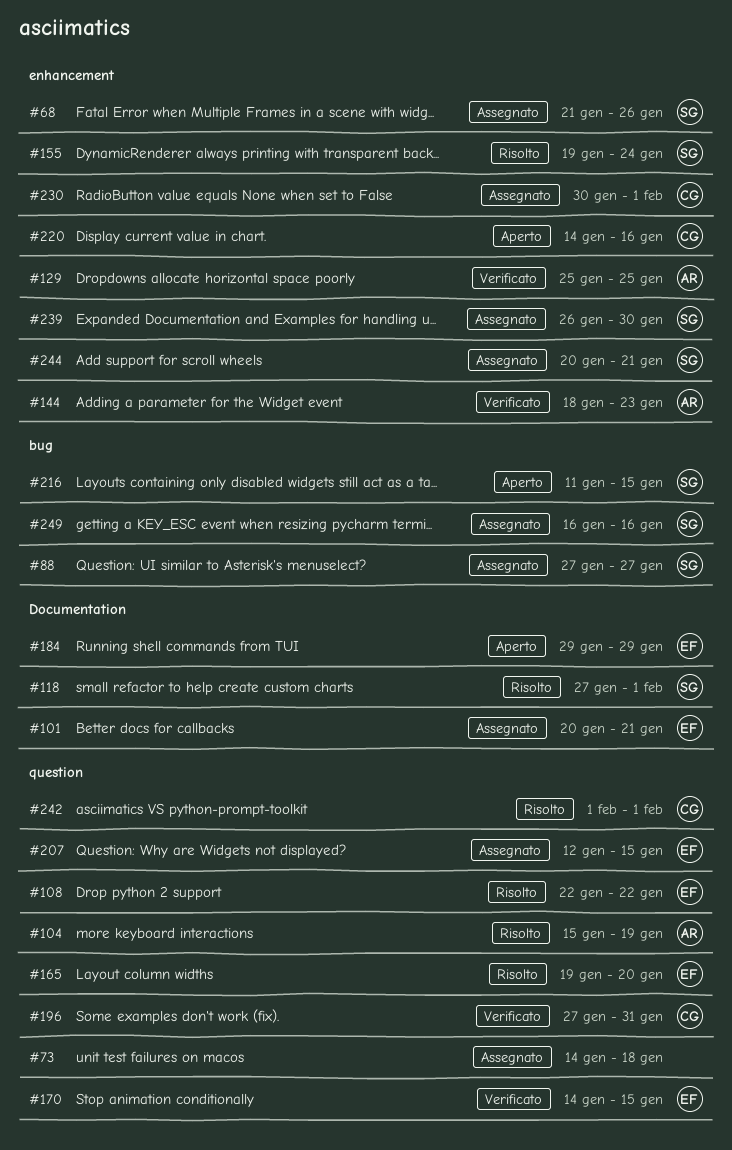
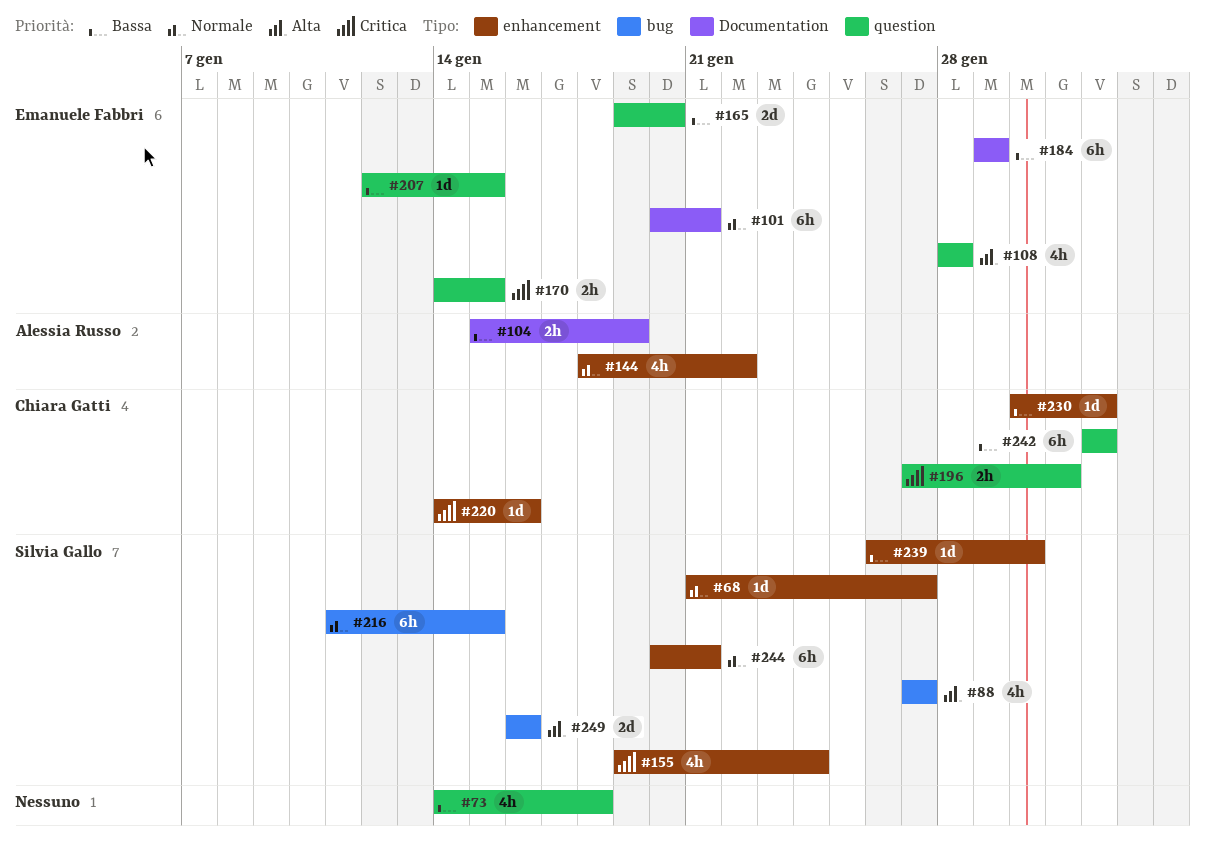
#68, due: Jan 26 -> Jan 27
#104, label: question -> Documentation
#108, start: Jan 22 -> Jan 28
#108, due: Jan 22 -> Jan 28
#118: present -> none
#129: present -> none
#144, due: Jan 23 -> Jan 22

